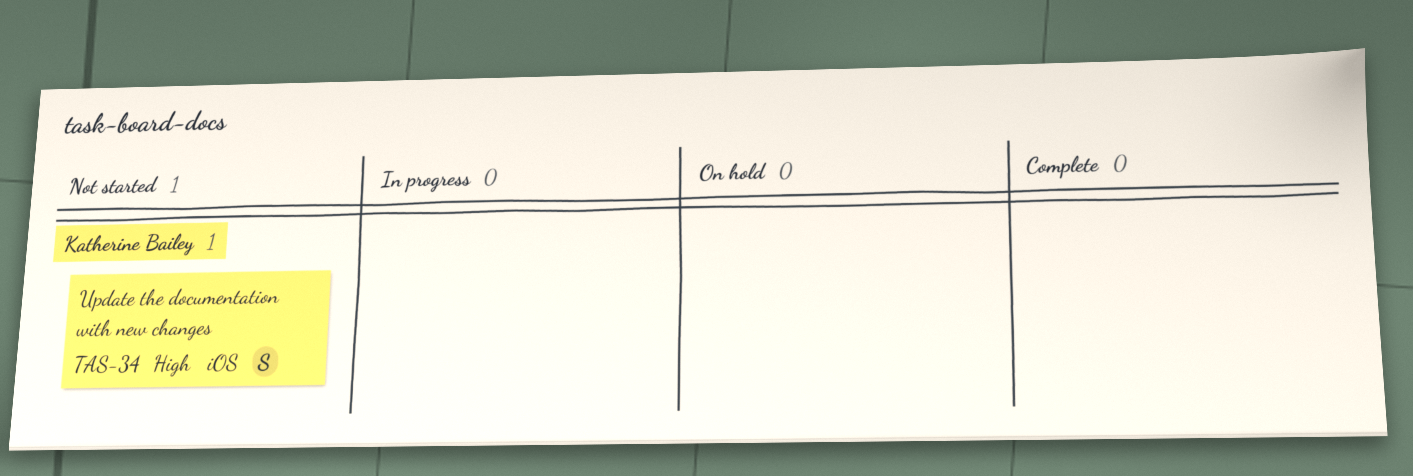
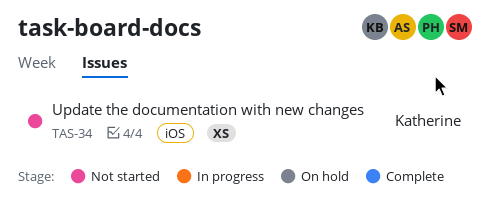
TAS-34, estimate: S -> XS

